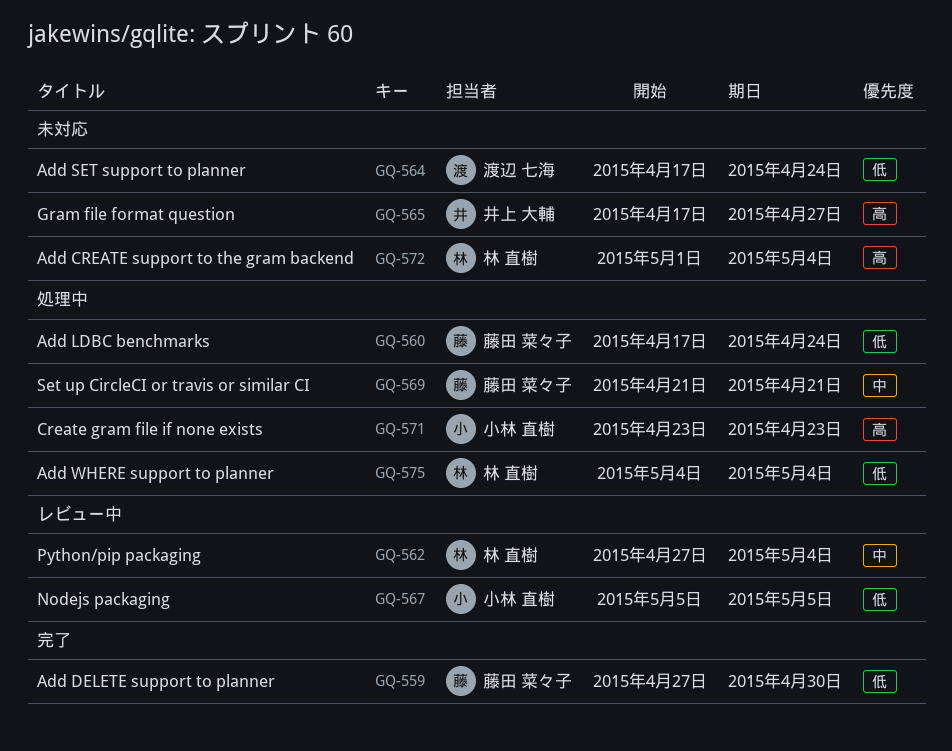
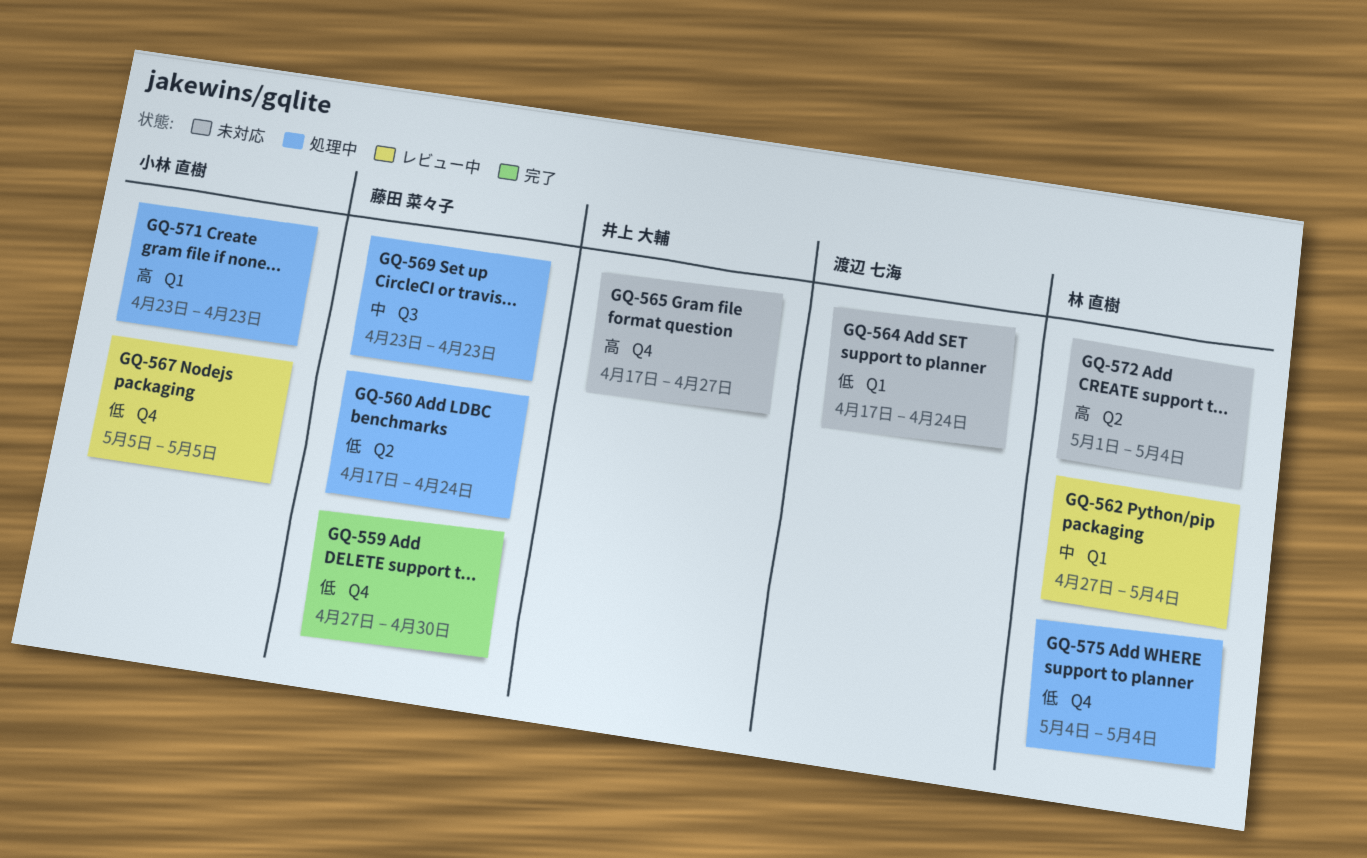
GQ-569, start: Apr 21 -> Apr 23
GQ-569, due: Apr 21 -> Apr 23

